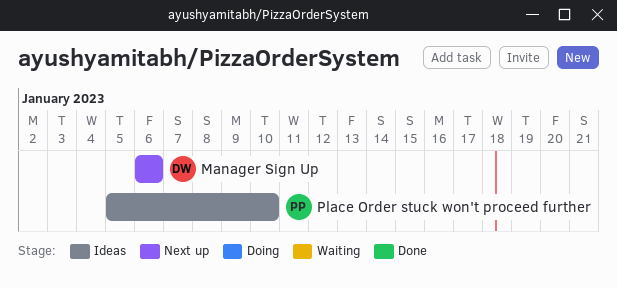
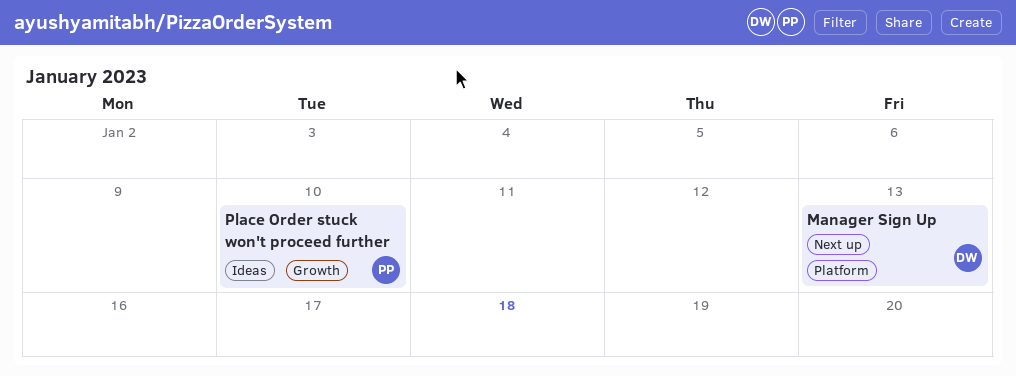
Manager Sign Up, due: Jan 6 -> Jan 13

